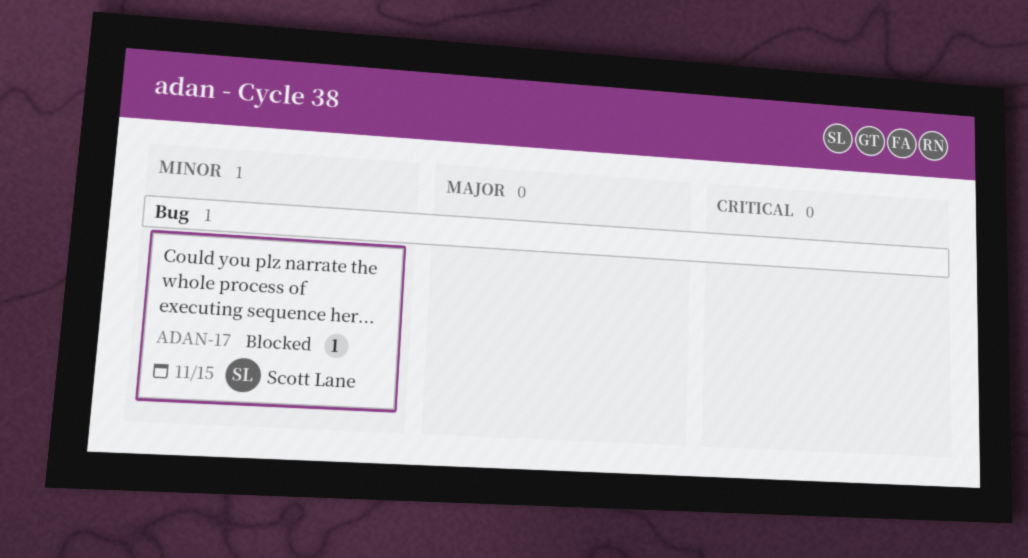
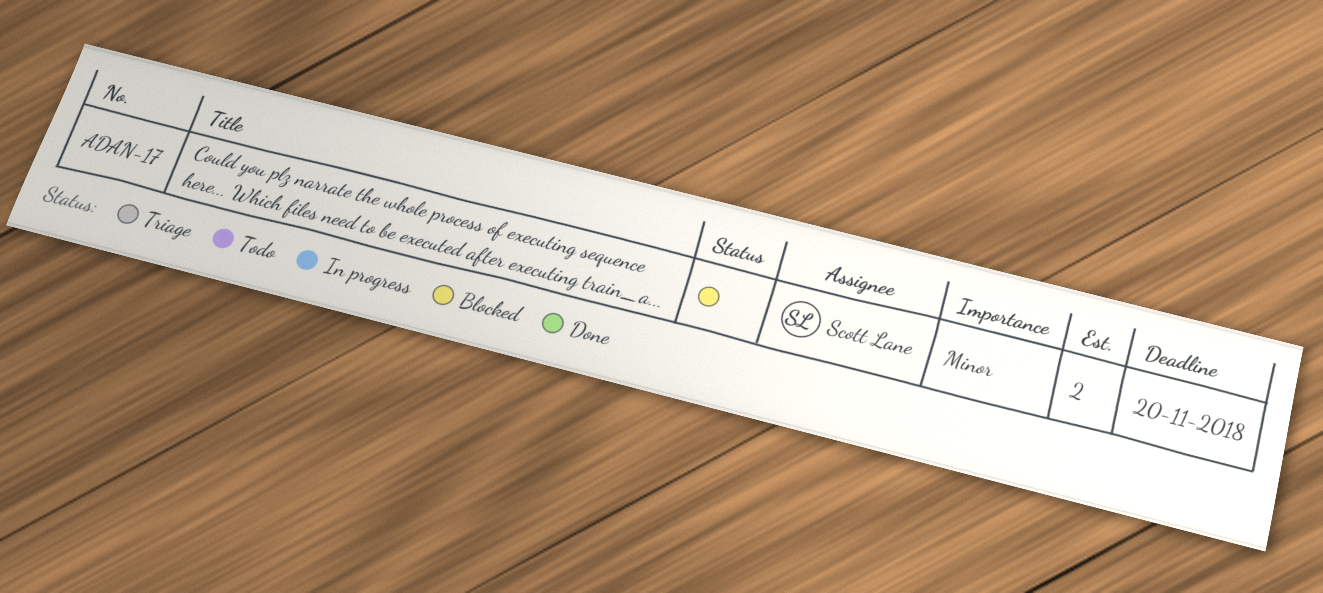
ADAN-17, estimate: 1 -> 2
ADAN-17, due: Nov 15 -> Nov 20

